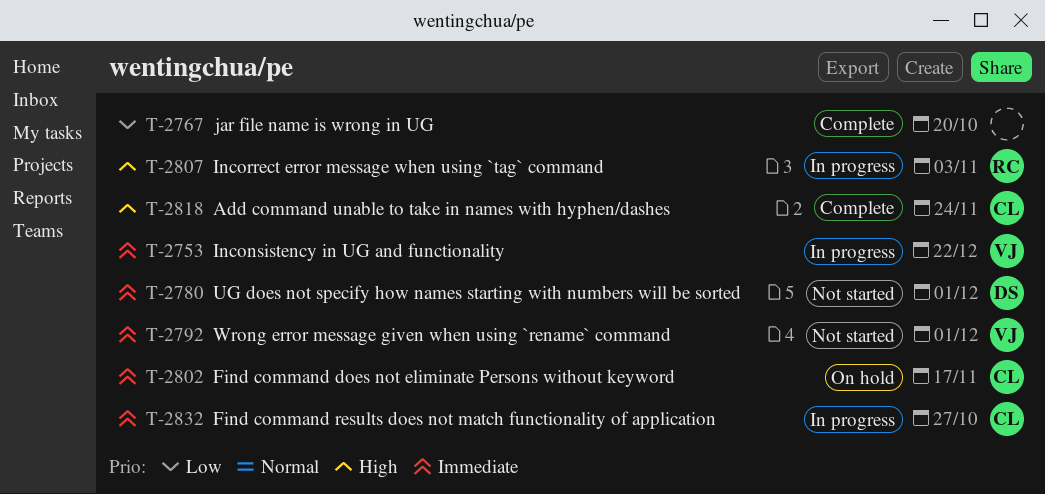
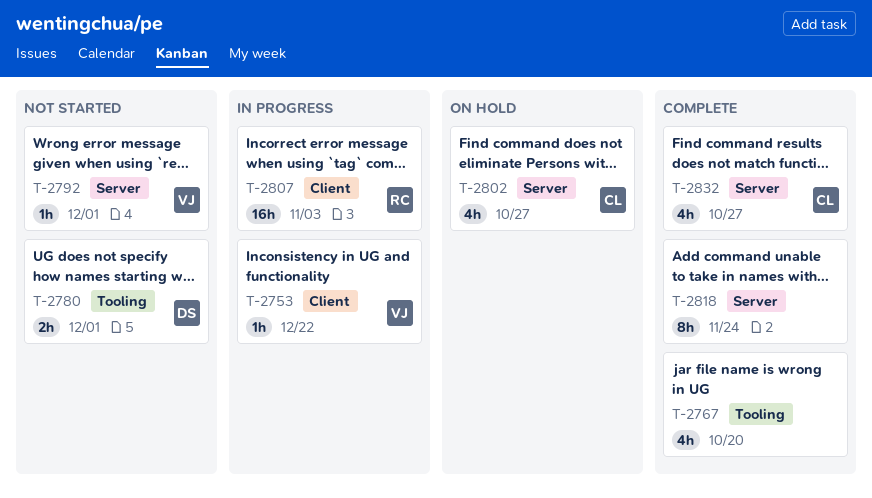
T-2802, due: Nov 17 -> Oct 27
T-2818, owner: CL -> none
T-2832, status: In progress -> Complete

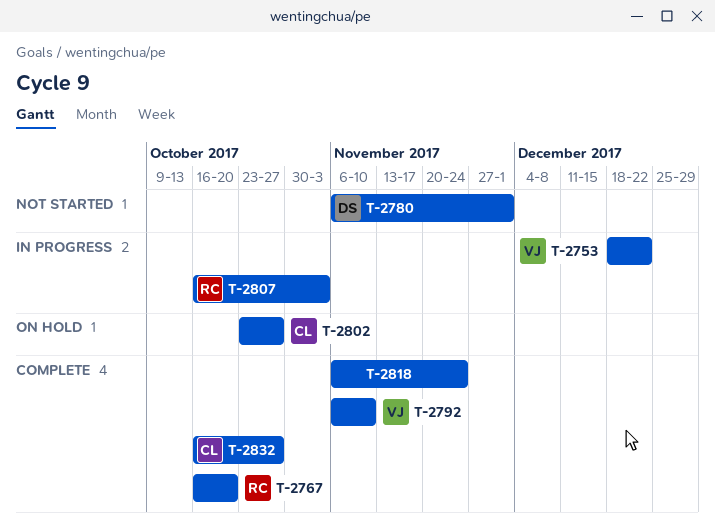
T-2767, owner: none -> RC
T-2792, status: Not started -> Complete
T-2792, due: Dec 1 -> Nov 10

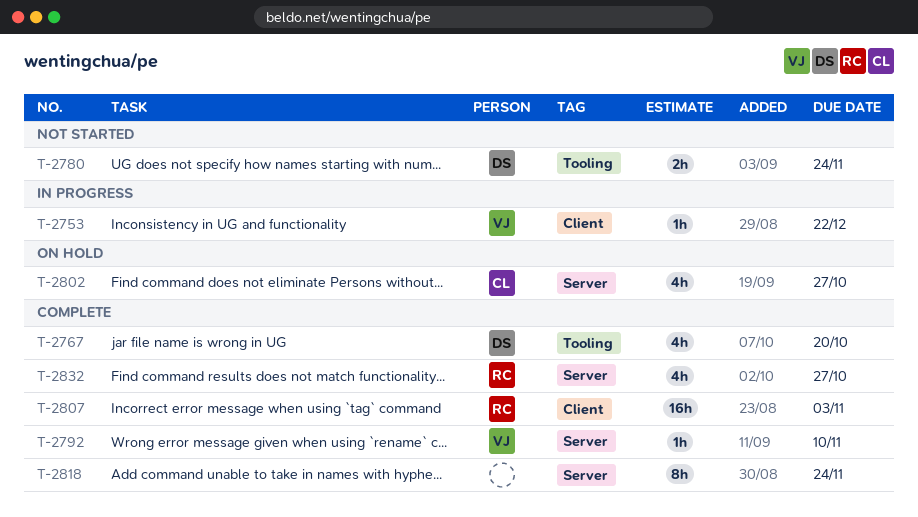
T-2767, owner: RC -> DS
T-2780, due: Dec 1 -> Nov 24
T-2807, status: In progress -> Complete
T-2832, owner: CL -> RC

